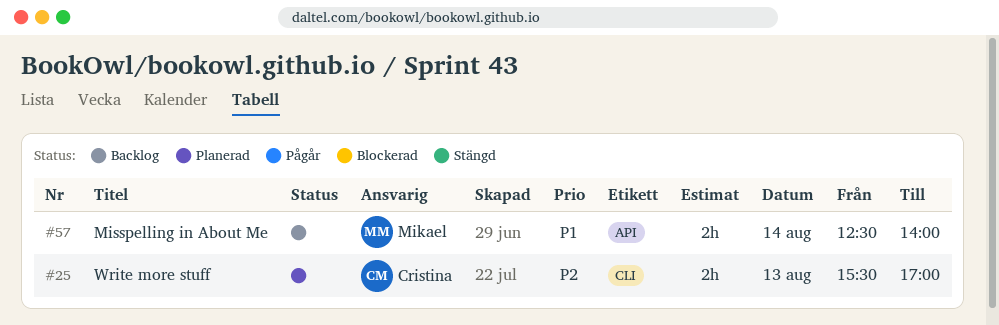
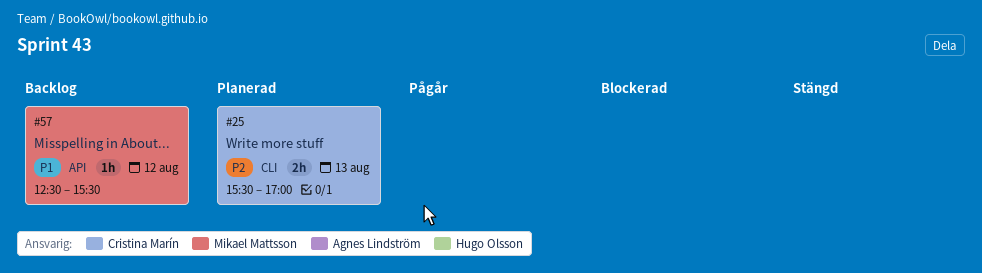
#57, estimate: 2h -> 1h
#57, day: Aug 14 -> Aug 12
#57, ends: 14:00 -> 15:30

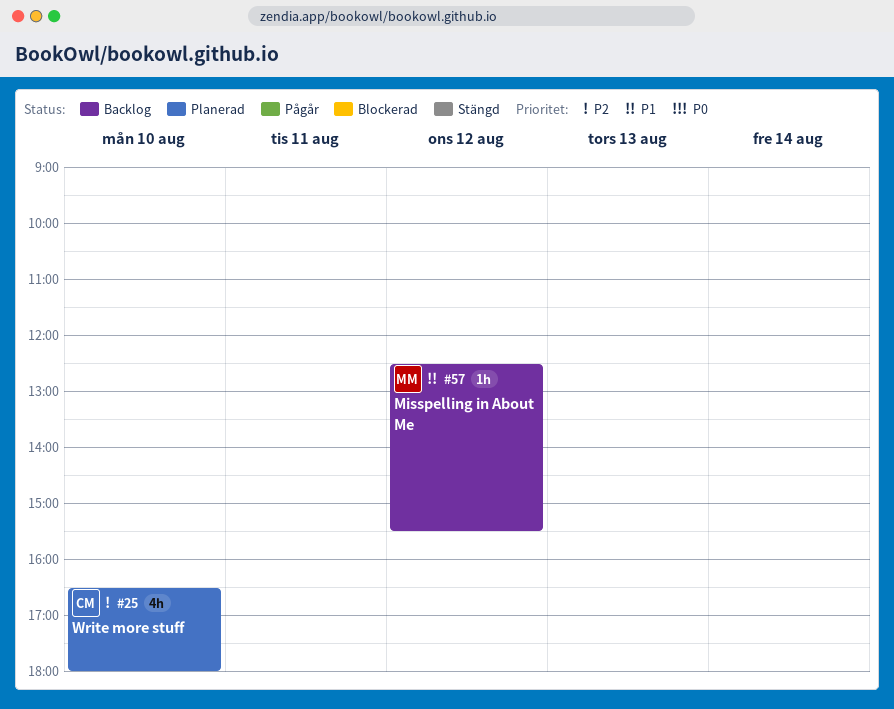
#25, estimate: 2h -> 4h
#25, day: Aug 13 -> Aug 10
#25, begins: 15:30 -> 16:30
#25, ends: 17:00 -> 18:00

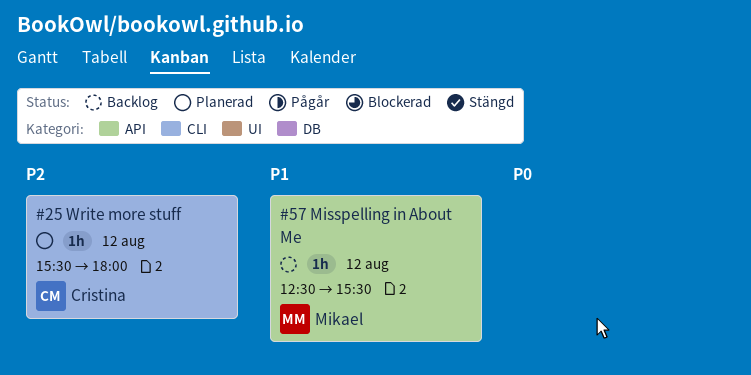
#25, estimate: 4h -> 1h
#25, day: Aug 10 -> Aug 12
#25, begins: 16:30 -> 15:30

